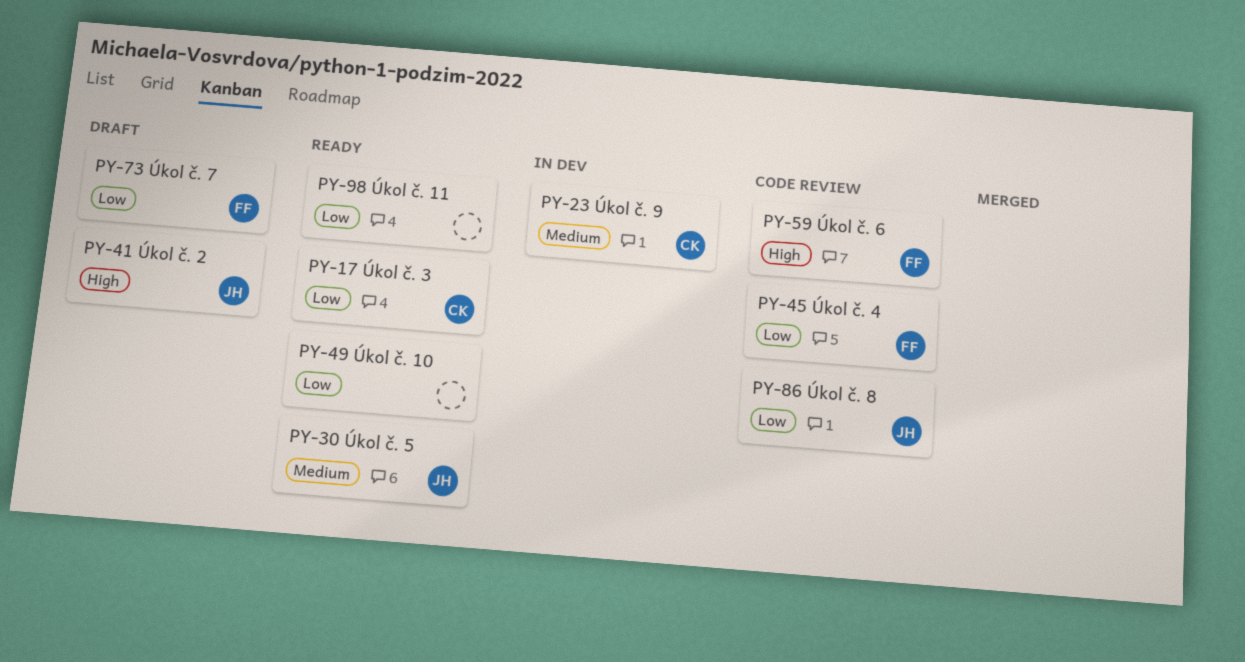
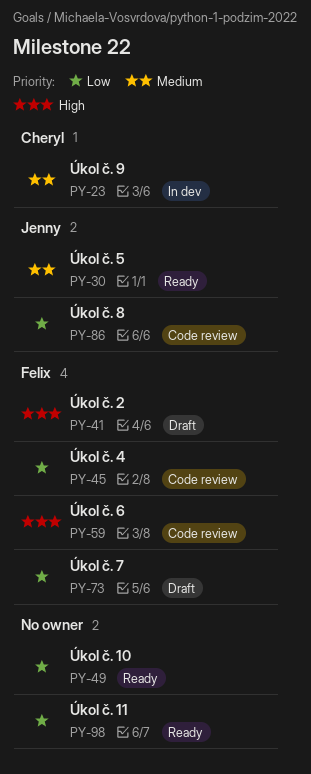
PY-17: present -> none
PY-41, owner: Jenny -> Felix

